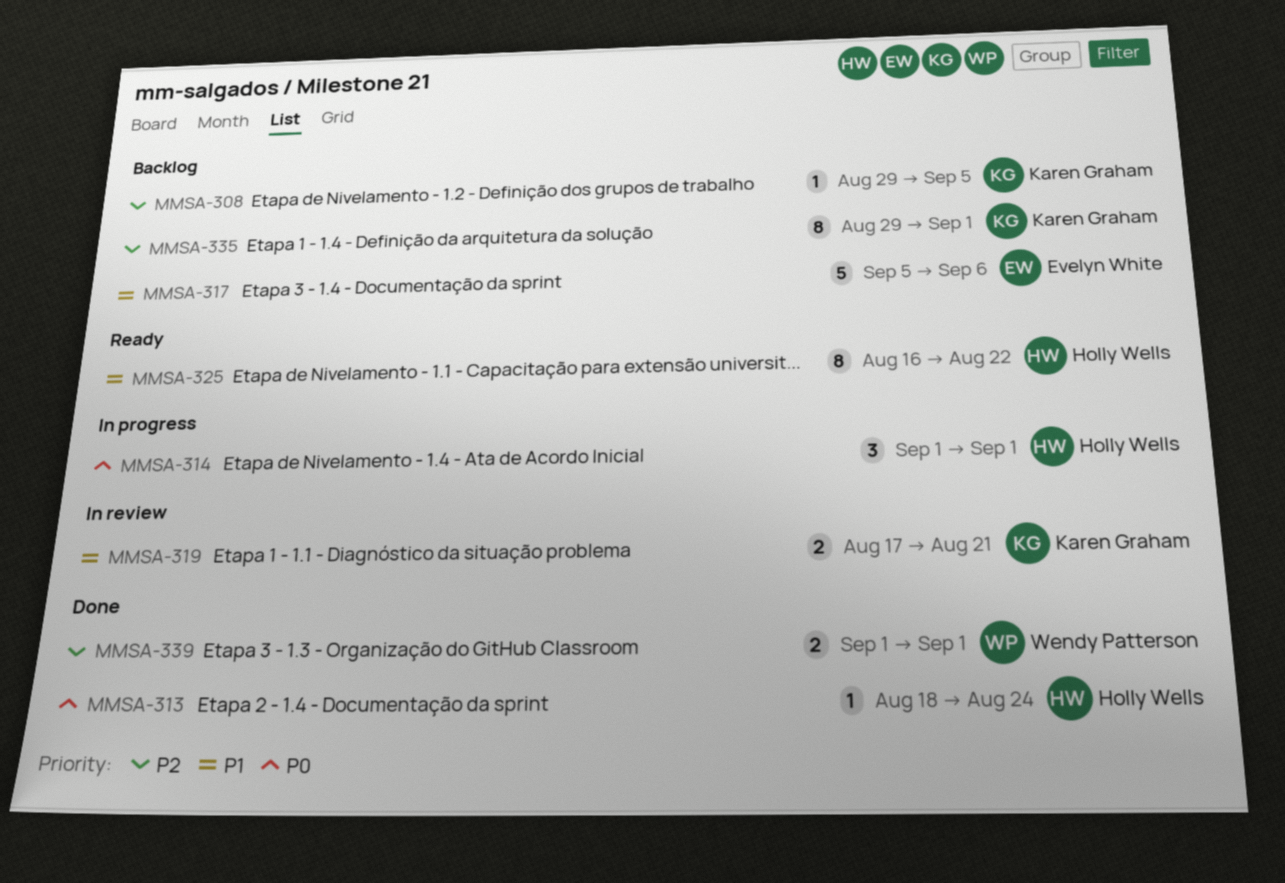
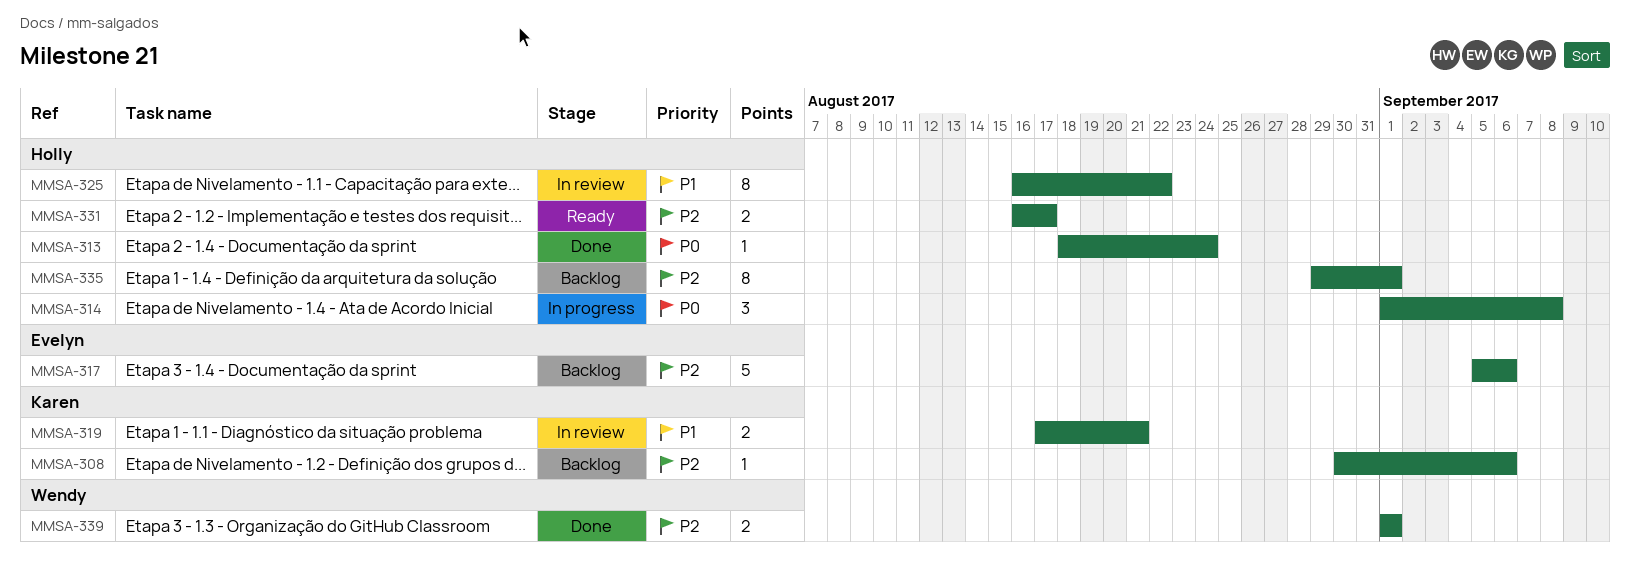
MMSA-308, start: Aug 29 -> Aug 30
MMSA-308, due: Sep 5 -> Sep 6
MMSA-314, due: Sep 1 -> Sep 8
MMSA-317, priority: P1 -> P2
MMSA-325, status: Ready -> In review
MMSA-331: none -> present
MMSA-335, owner: Karen Graham -> Holly Wells

